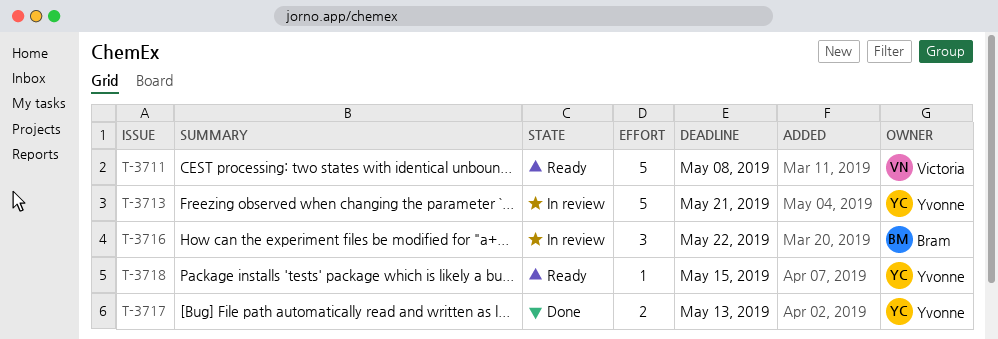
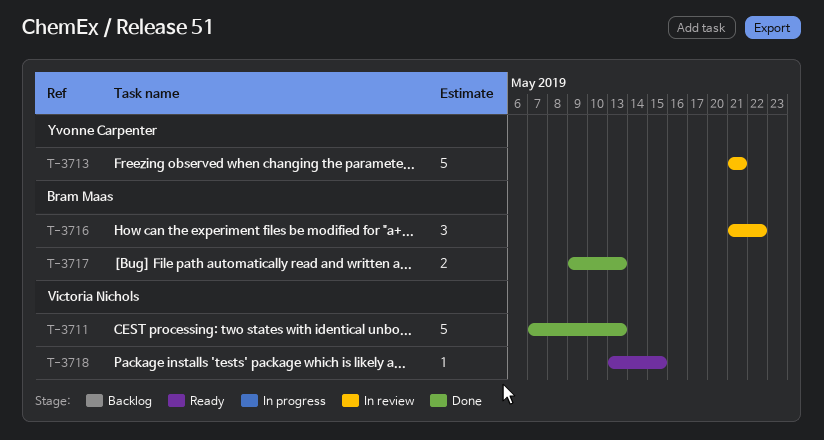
T-3711, status: Ready -> Done
T-3711, due: May 8 -> May 13
T-3717, owner: Yvonne Carpenter -> Bram Maas
T-3718, owner: Yvonne Carpenter -> Victoria Nichols

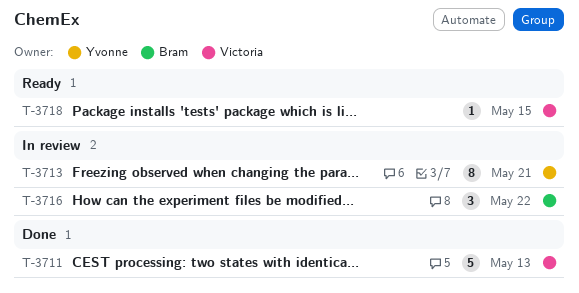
T-3713, estimate: 5 -> 8
T-3717: present -> none

